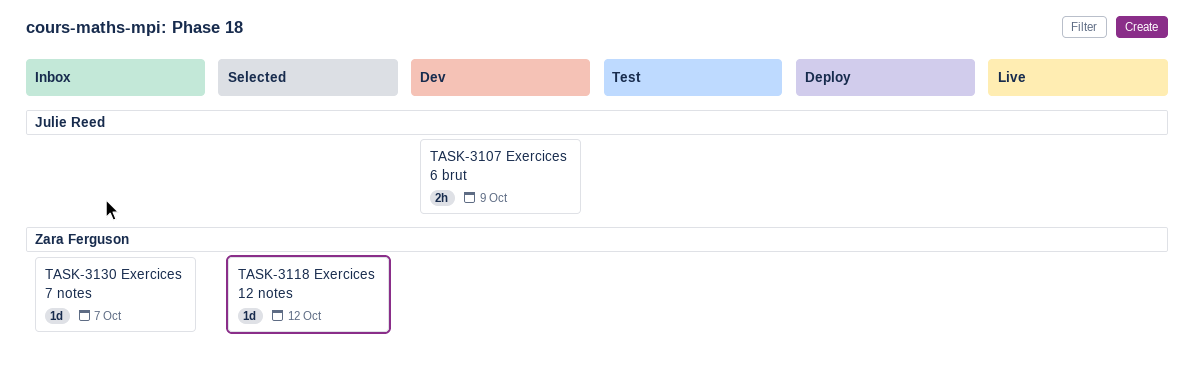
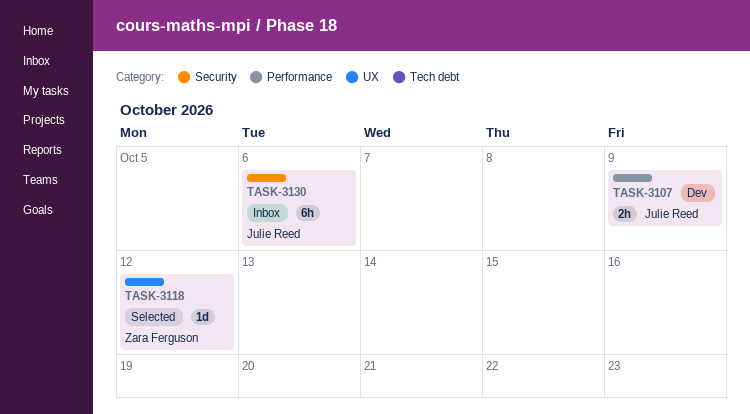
TASK-3130, owner: Zara Ferguson -> Julie Reed
TASK-3130, estimate: 1d -> 6h
TASK-3130, due: Oct 7 -> Oct 6

